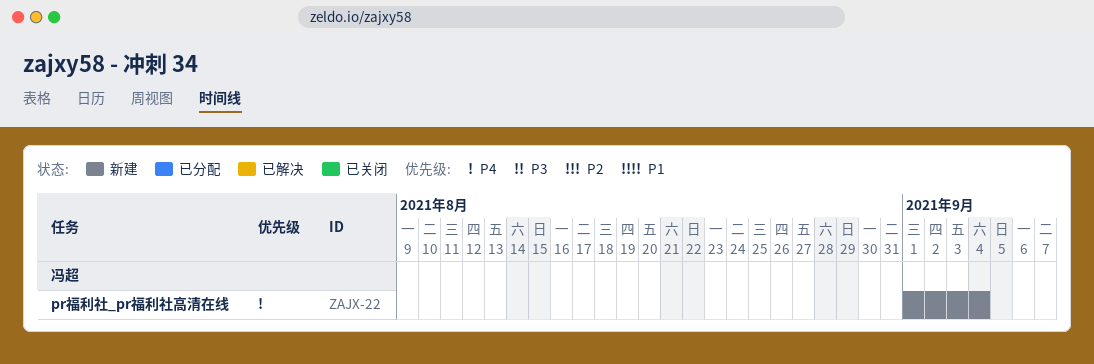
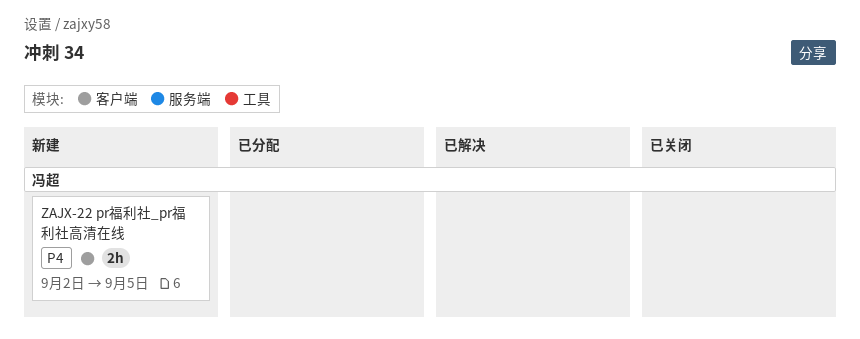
ZAJX-22, start: Sep 1 -> Sep 2
ZAJX-22, due: Sep 4 -> Sep 5

